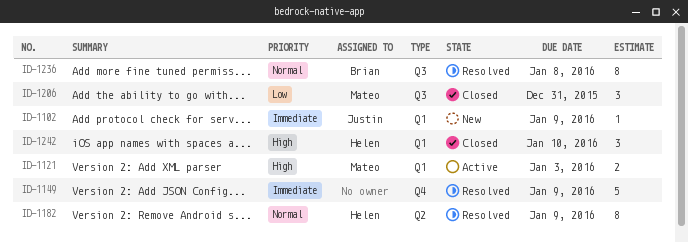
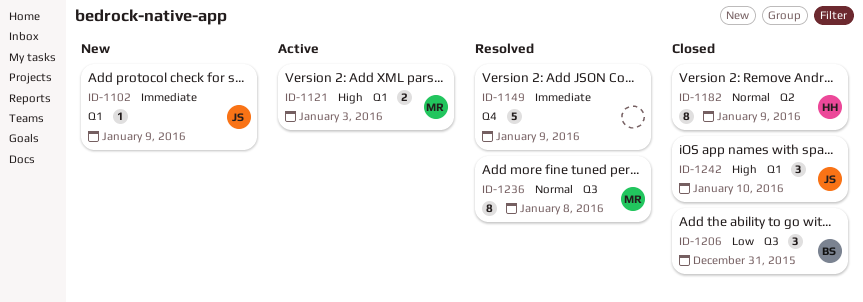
ID-1182, status: Resolved -> Closed
ID-1206, owner: Mateo -> Brian
ID-1236, owner: Brian -> Mateo
ID-1242, owner: Helen -> Justin

